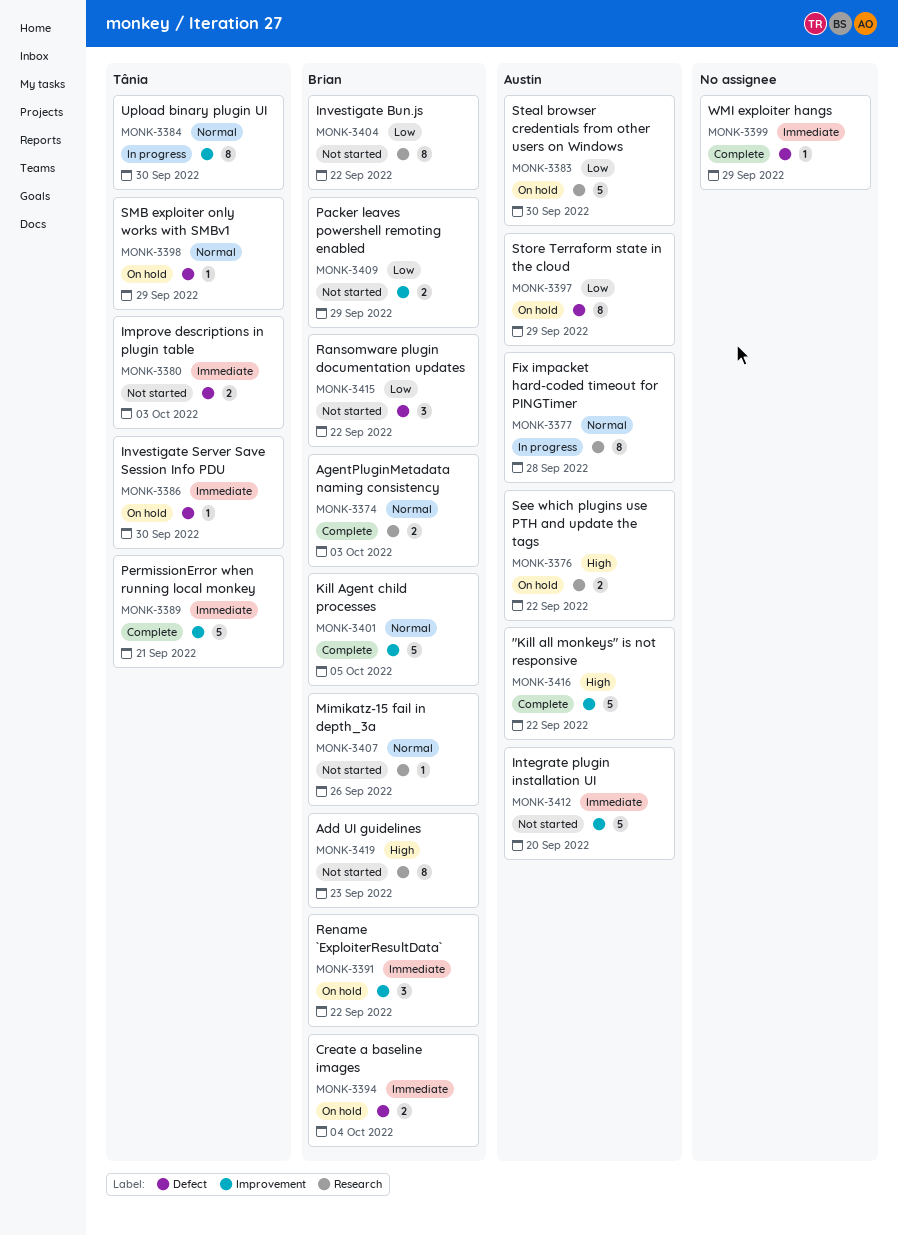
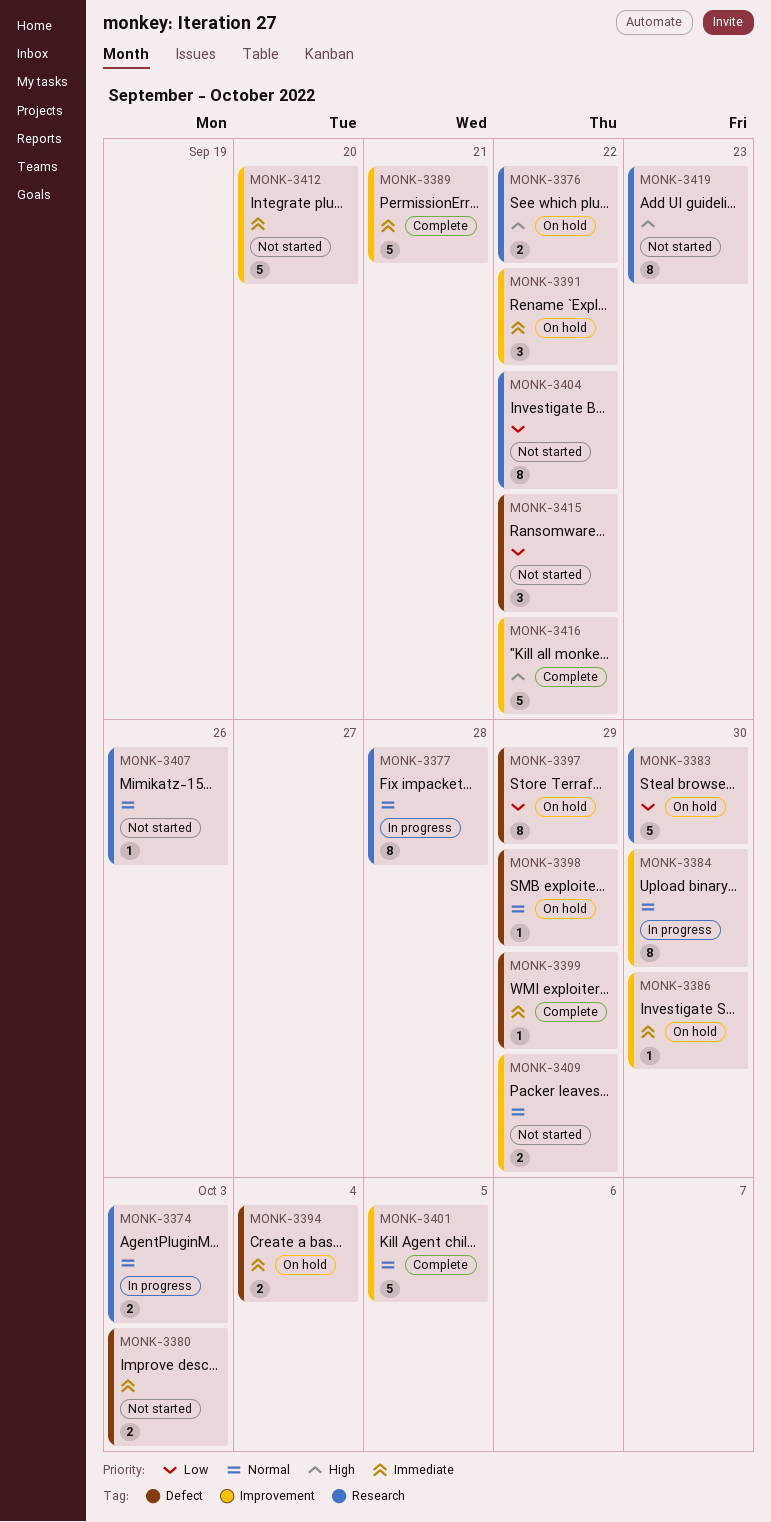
MONK-3374, status: Complete -> In progress
MONK-3386, label: Defect -> Improvement
MONK-3409, priority: Low -> Normal

